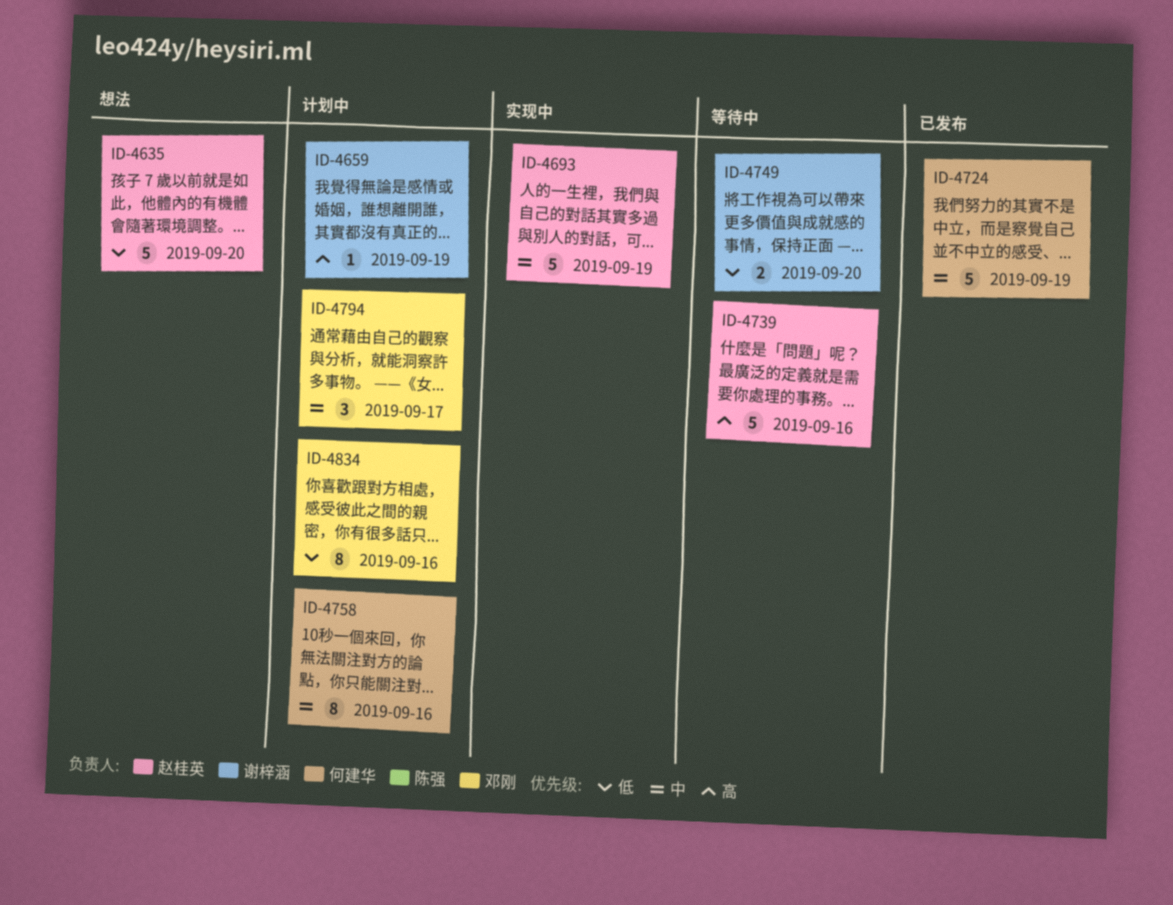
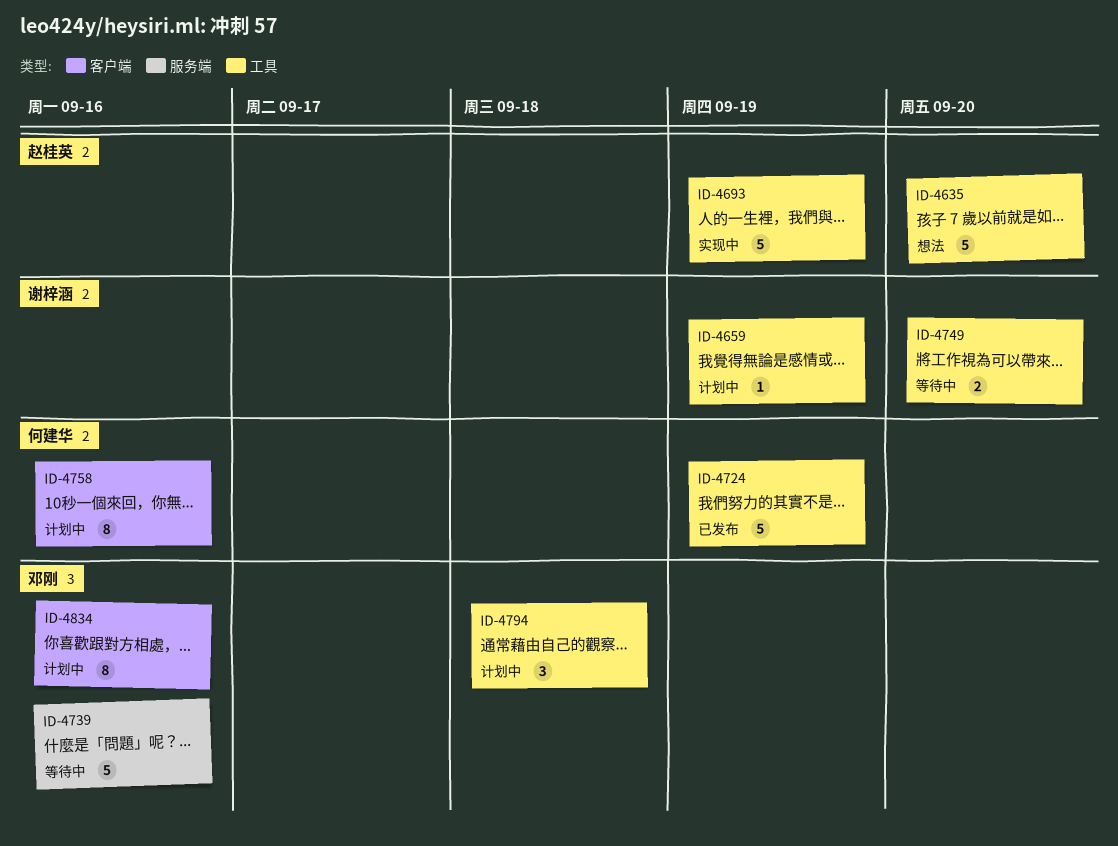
ID-4739, owner: 赵桂英 -> 邓刚
ID-4794, due: Sep 17 -> Sep 18

